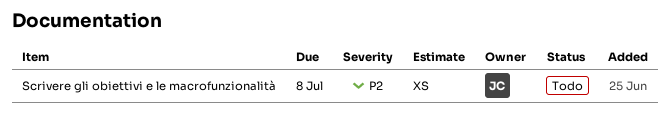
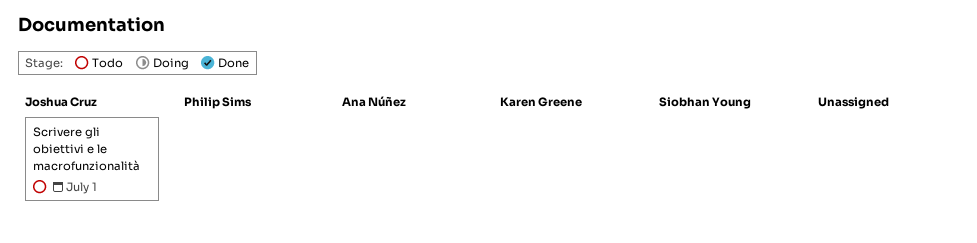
Scrivere gli obiettivi e le macrofunzionalità, due: Jul 8 -> Jul 1

